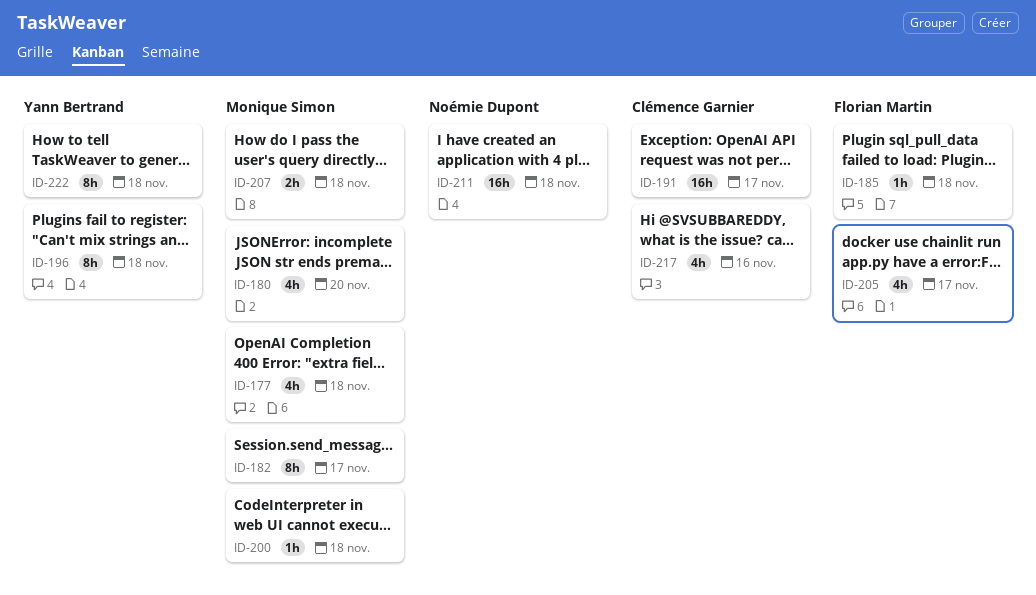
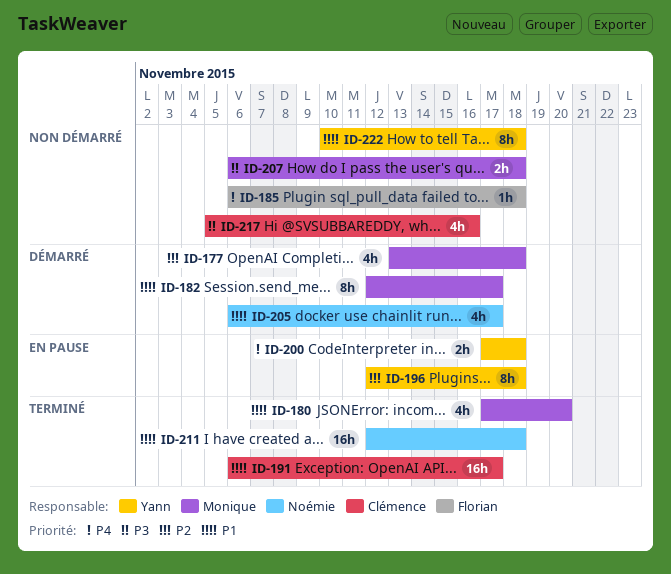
ID-200, owner: Monique Simon -> Yann Bertrand
ID-200, estimate: 1h -> 2h
ID-205, owner: Florian Martin -> Noémie Dupont

